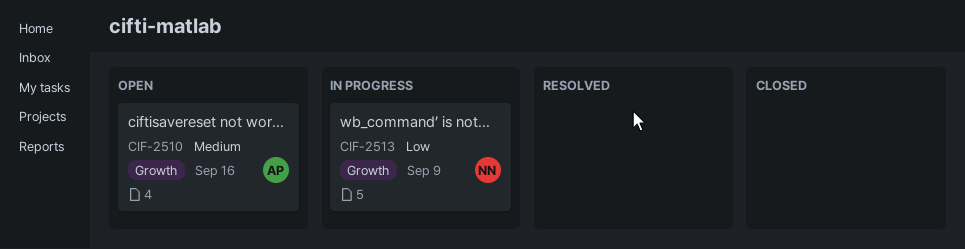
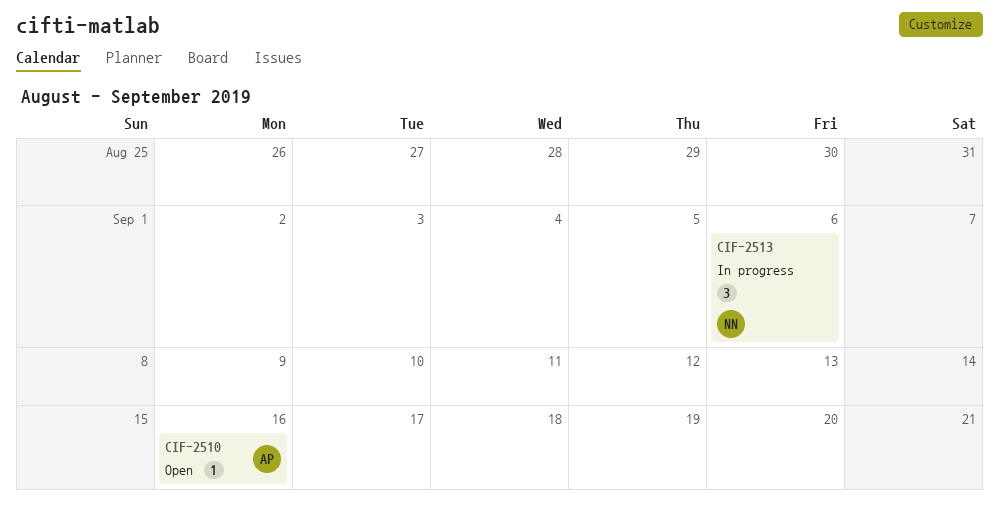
CIF-2513, due: Sep 9 -> Sep 6

